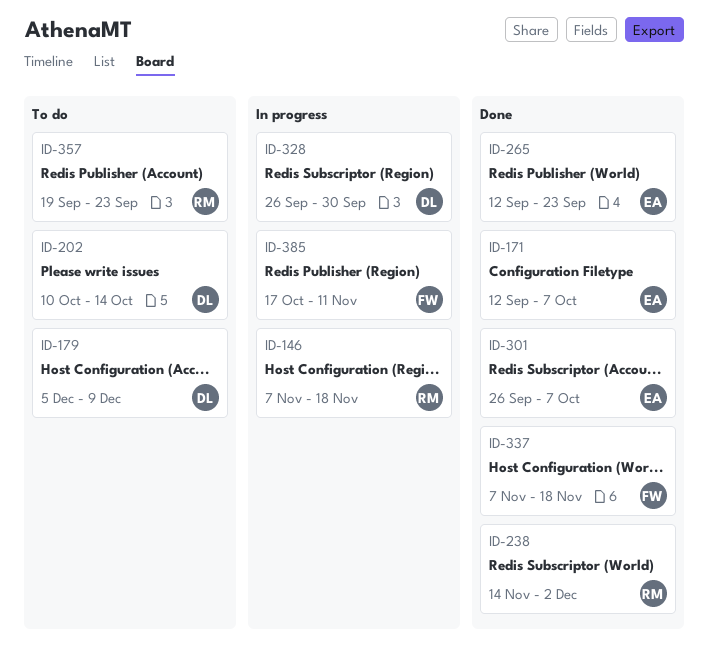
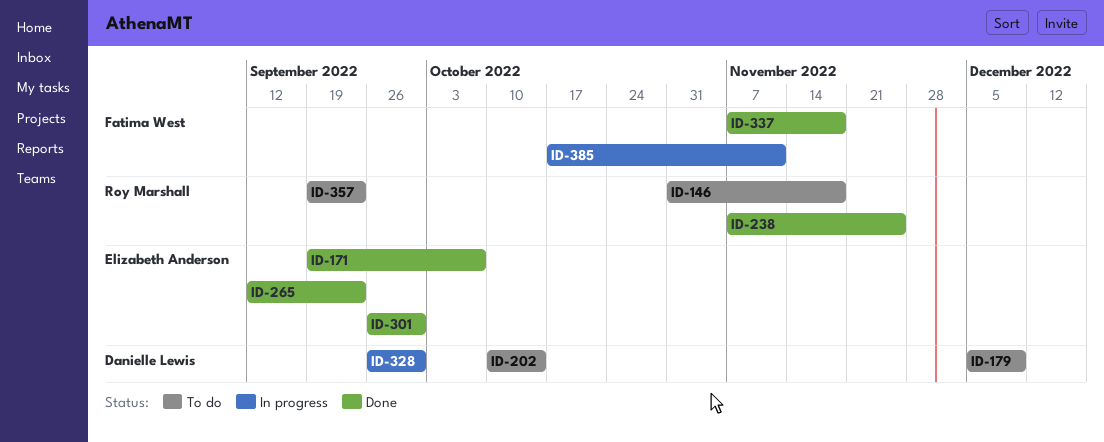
ID-146, status: In progress -> To do
ID-146, start: Nov 7 -> Oct 31
ID-171, start: Sep 12 -> Sep 19
ID-238, start: Nov 14 -> Nov 7
ID-238, due: Dec 2 -> Nov 25
ID-301, due: Oct 7 -> Sep 30

